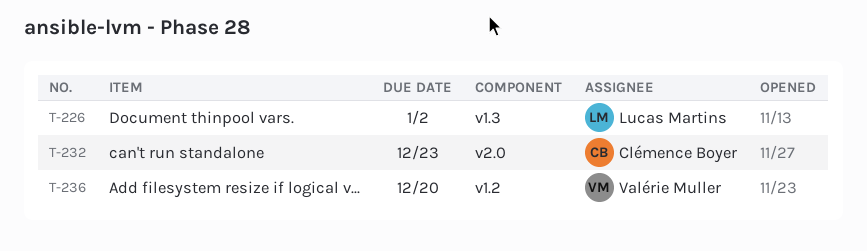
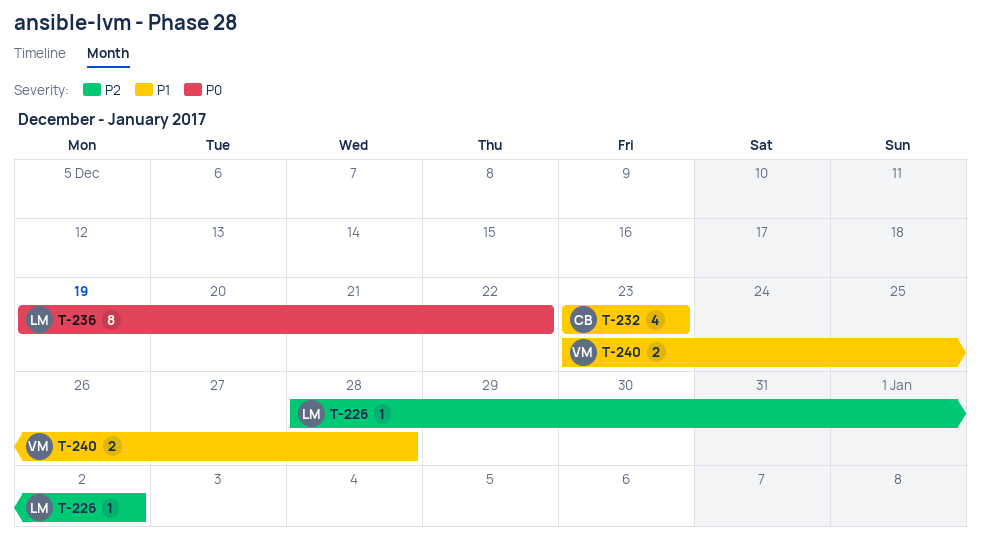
T-236, owner: Valérie Muller -> Lucas Martins
T-236, due: Dec 20 -> Dec 22
T-240: none -> present

